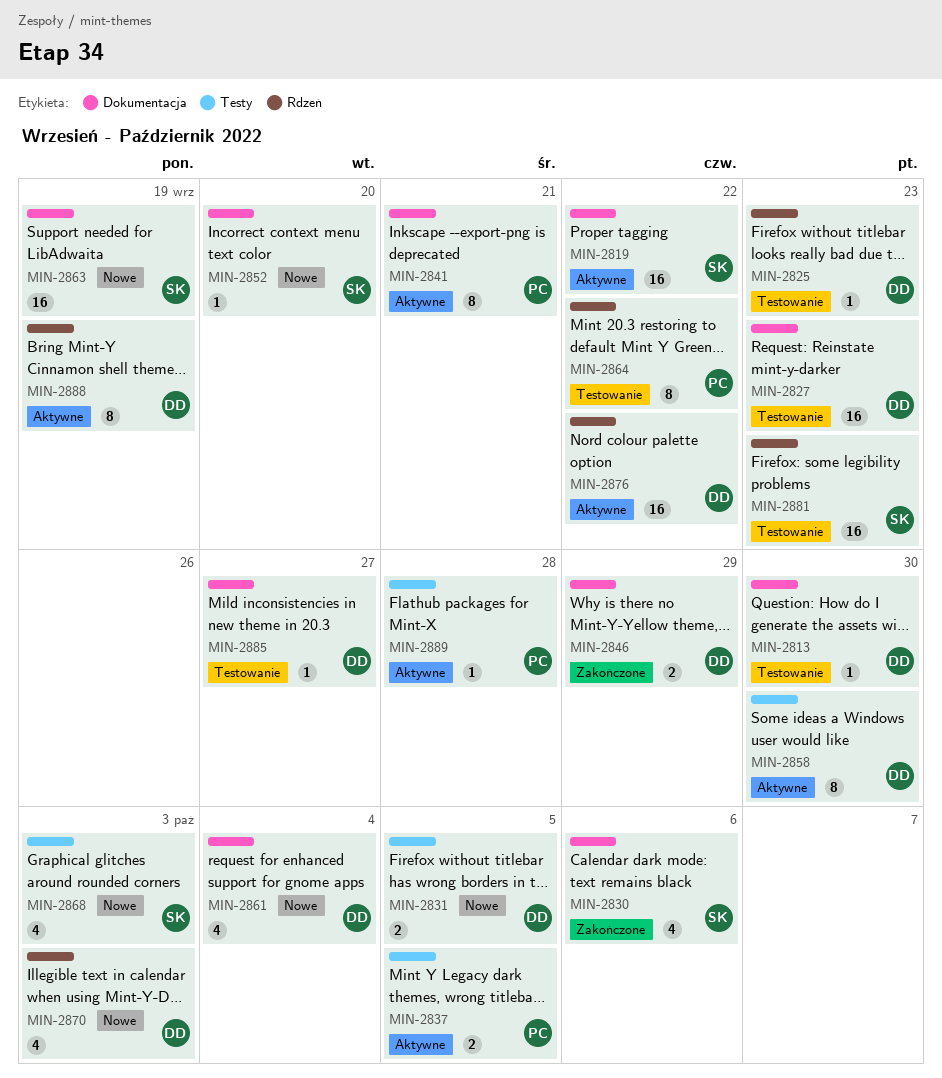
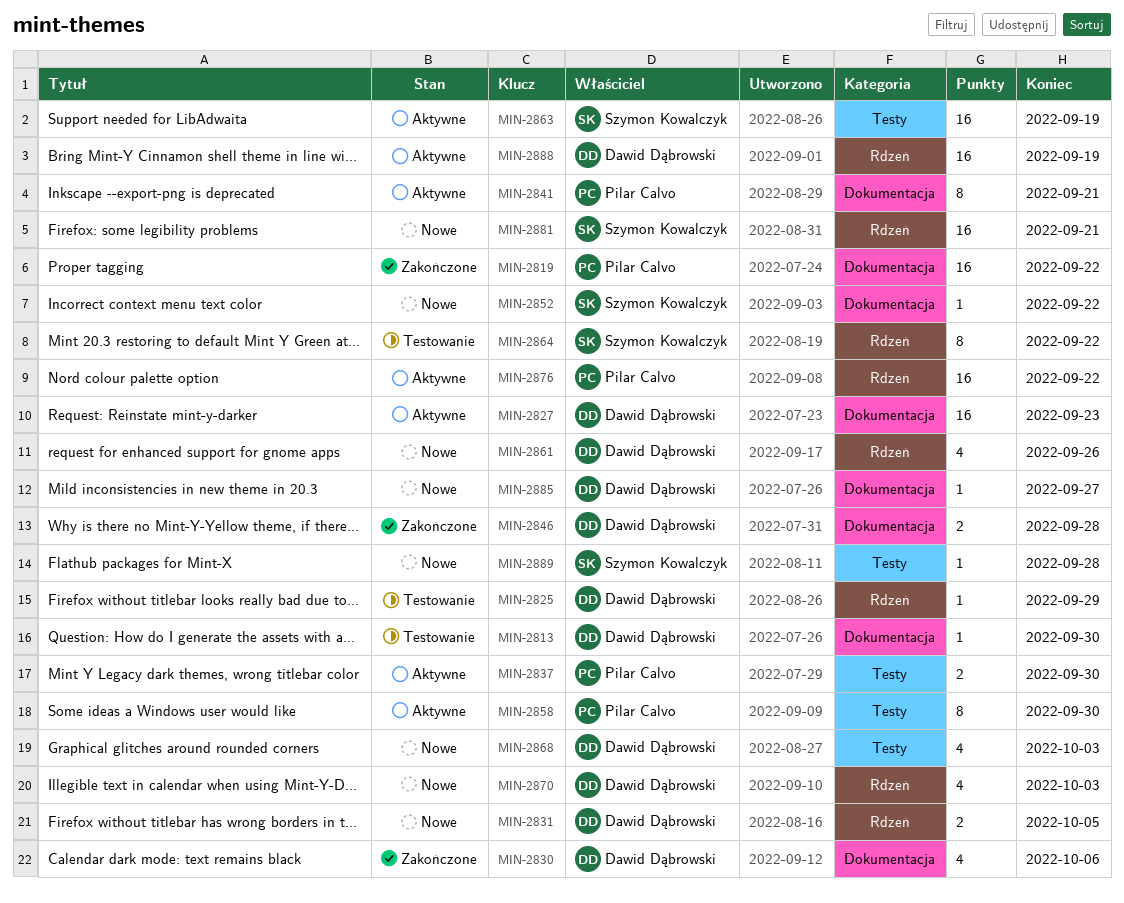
MIN-2819, status: Aktywne -> Zakończone
MIN-2819, owner: Szymon Kowalczyk -> Pilar Calvo
MIN-2825, due: Sep 23 -> Sep 29
MIN-2827, status: Testowanie -> Aktywne
MIN-2830, owner: Szymon Kowalczyk -> Dawid Dąbrowski
MIN-2831, label: Testy -> Rdzeń
MIN-2837, due: Oct 5 -> Sep 30
MIN-2846, due: Sep 29 -> Sep 28
MIN-2852, due: Sep 20 -> Sep 22
MIN-2858, owner: Dawid Dąbrowski -> Pilar Calvo
MIN-2861, label: Dokumentacja -> Rdzeń
MIN-2861, due: Oct 4 -> Sep 26
MIN-2863, status: Nowe -> Aktywne
MIN-2863, label: Dokumentacja -> Testy
MIN-2864, owner: Pilar Calvo -> Szymon Kowalczyk
MIN-2868, owner: Szymon Kowalczyk -> Dawid Dąbrowski
MIN-2876, owner: Dawid Dąbrowski -> Pilar Calvo
MIN-2881, status: Testowanie -> Nowe
MIN-2881, due: Sep 23 -> Sep 21
MIN-2885, status: Testowanie -> Nowe
MIN-2888, estimate: 8 -> 16
MIN-2889, status: Aktywne -> Nowe
MIN-2889, owner: Pilar Calvo -> Szymon Kowalczyk

